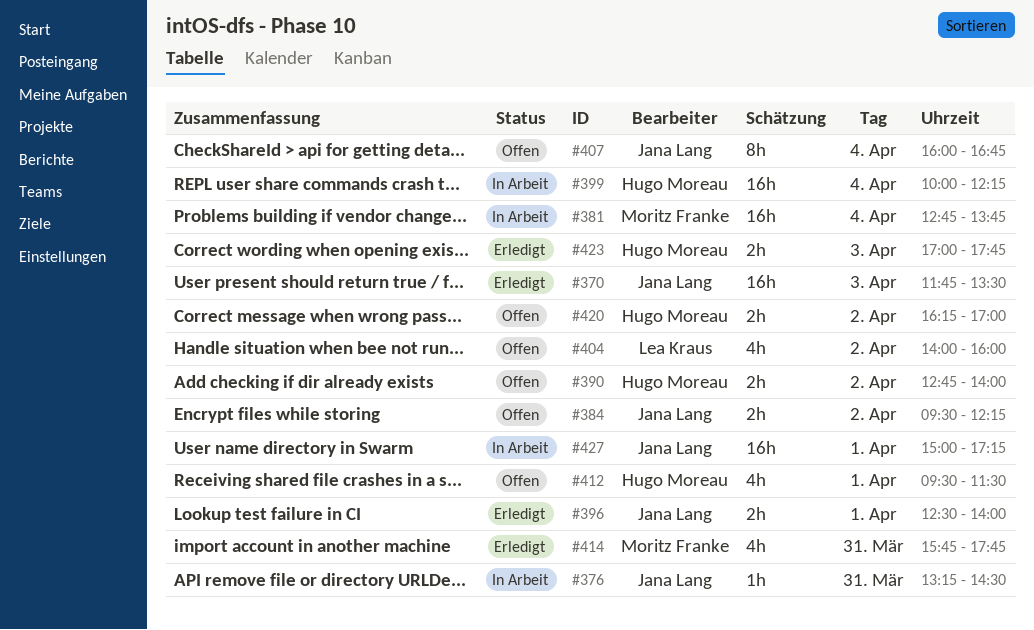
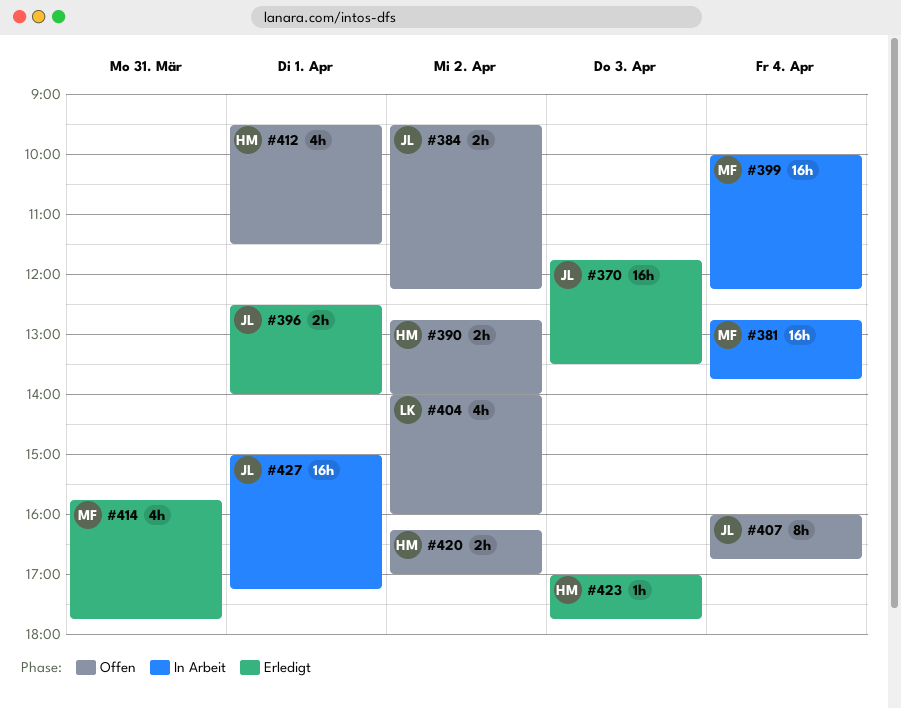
#376: present -> none
#399, owner: Hugo Moreau -> Moritz Franke
#423, estimate: 2h -> 1h

